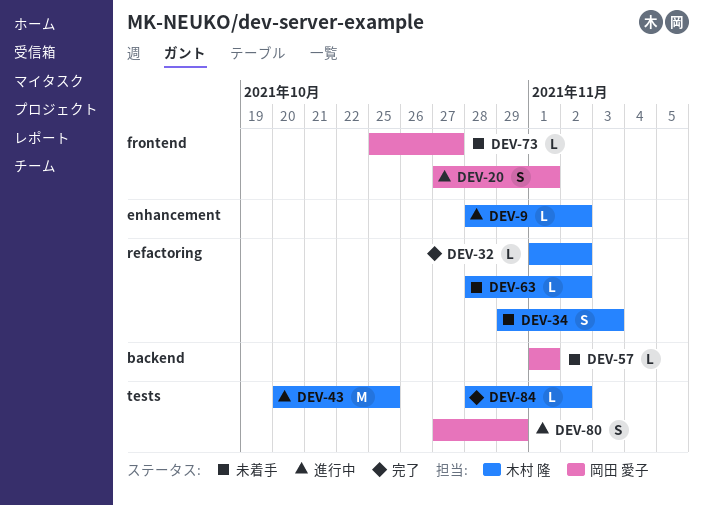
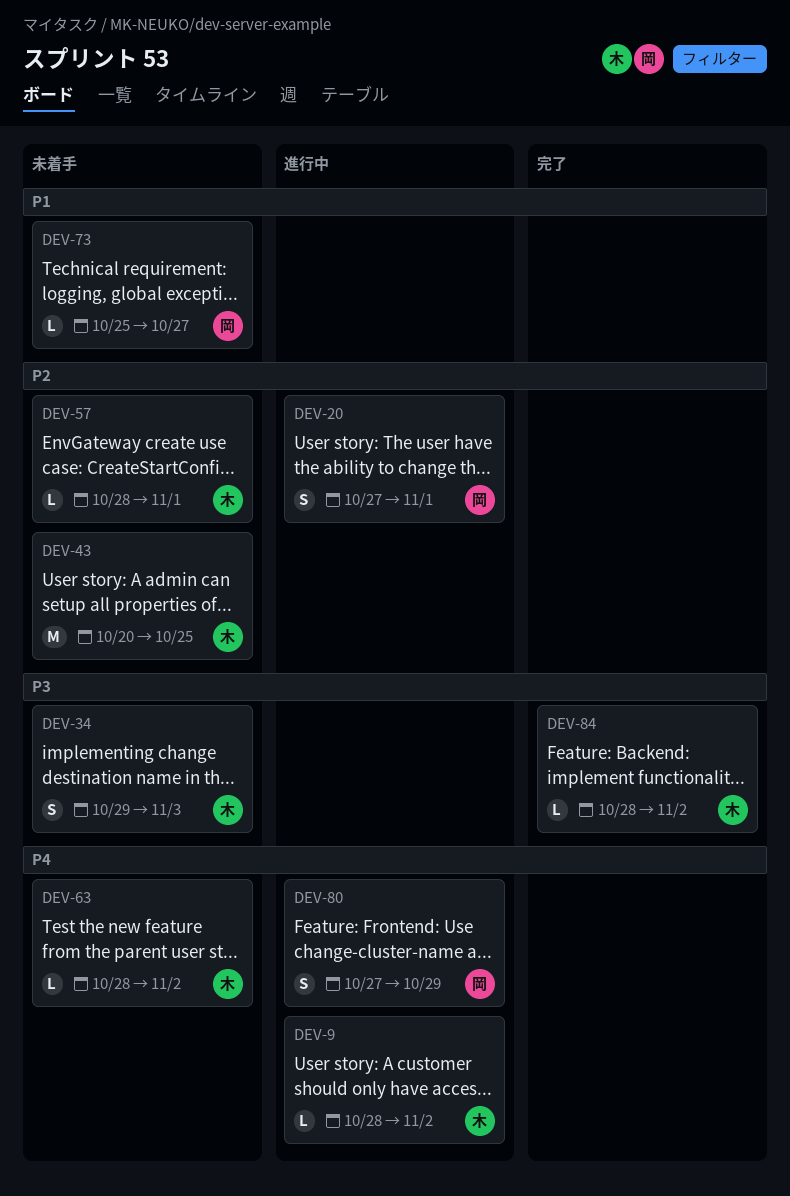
DEV-32: present -> none
DEV-43, status: 進行中 -> 未着手
DEV-57, owner: 岡田 愛子 -> 木村 隆
DEV-57, start: Nov 1 -> Oct 28

